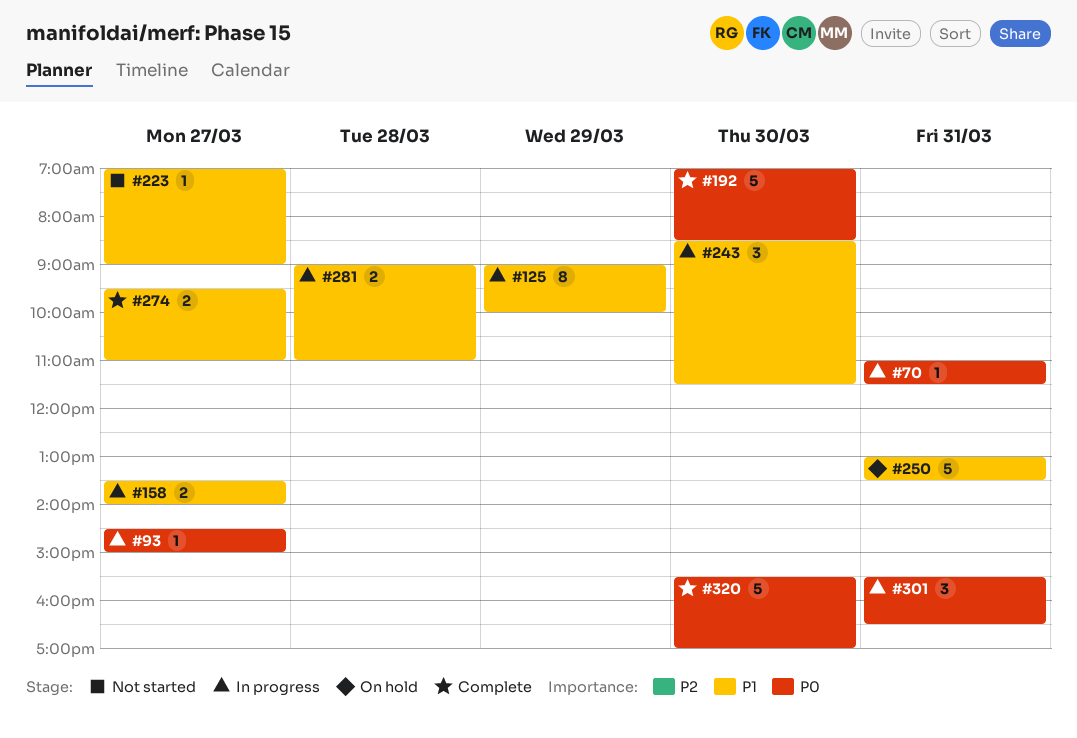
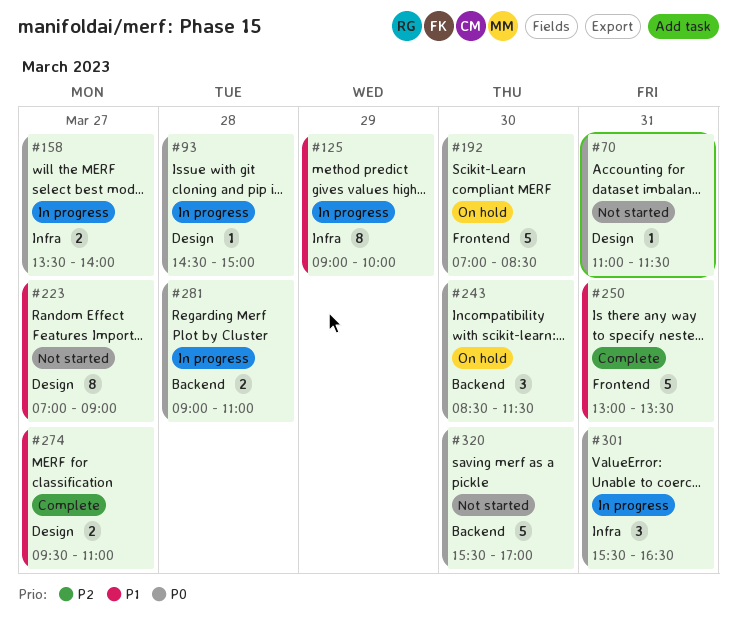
#70, status: In progress -> Not started
#93, day: Mar 27 -> Mar 28
#158, priority: P1 -> P0
#192, status: Complete -> On hold
#223, estimate: 1 -> 8
#243, status: In progress -> On hold
#243, priority: P1 -> P0
#250, status: On hold -> Complete
#281, priority: P1 -> P0
#320, status: Complete -> Not started

